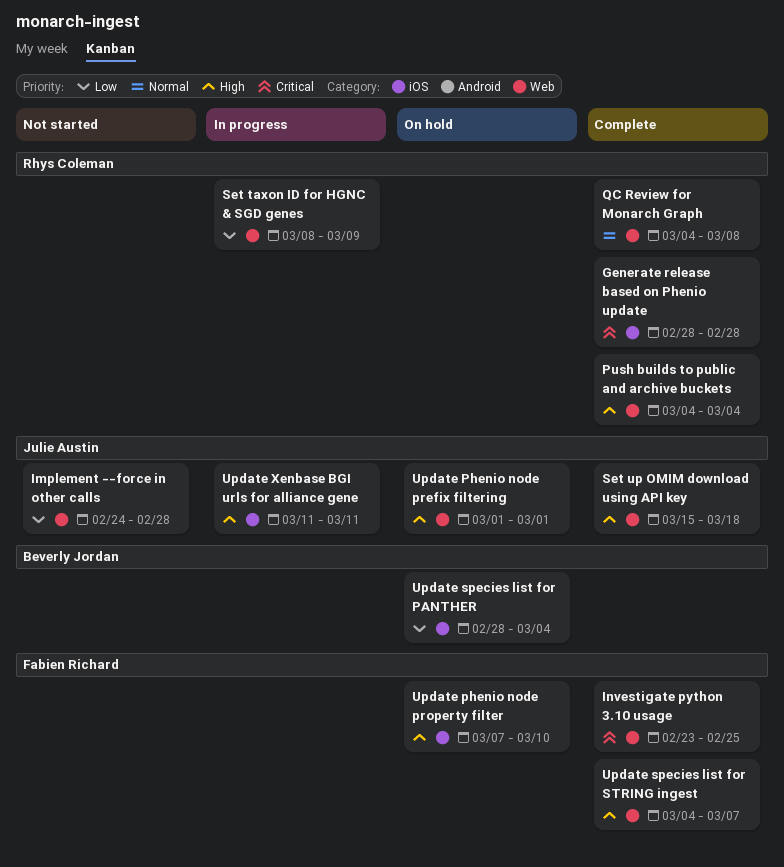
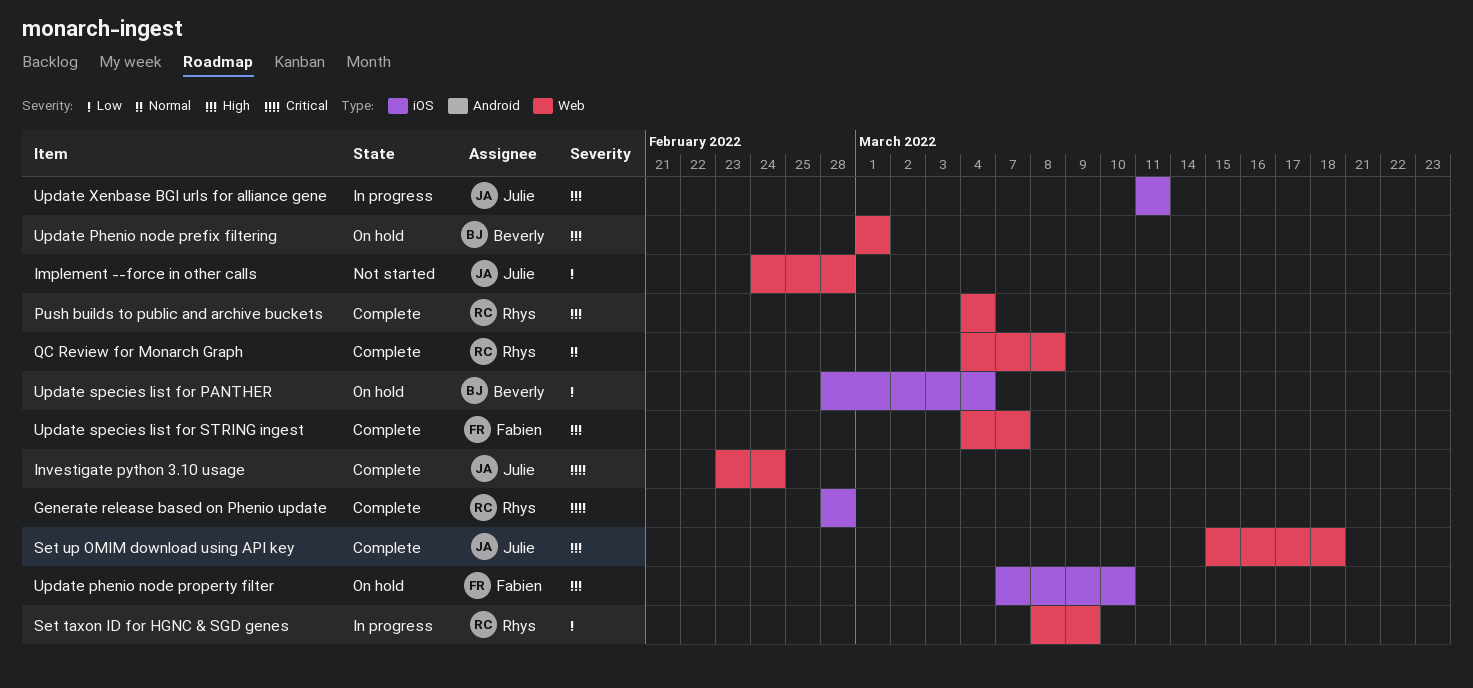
Investigate python 3.10 usage, owner: Fabien Richard -> Julie Austin
Investigate python 3.10 usage, due: Feb 25 -> Feb 24
Update Phenio node prefix filtering, owner: Julie Austin -> Beverly Jordan

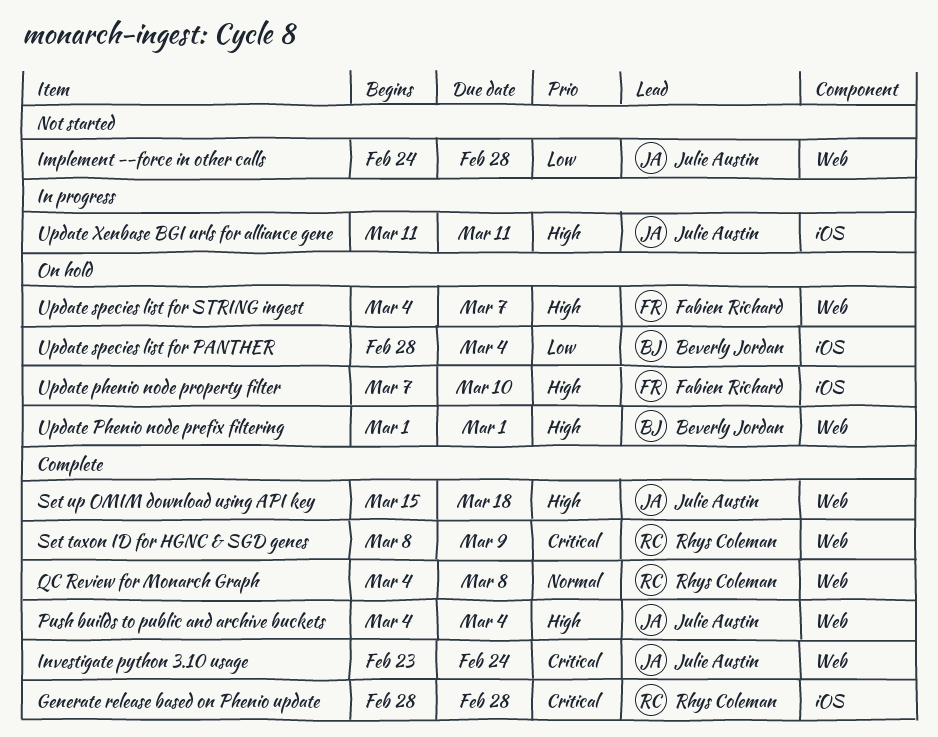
Push builds to public and archive buckets, owner: Rhys Coleman -> Julie Austin
Set taxon ID for HGNC & SGD genes, status: In progress -> Complete
Set taxon ID for HGNC & SGD genes, priority: Low -> Critical
Update species list for STRING ingest, status: Complete -> On hold

